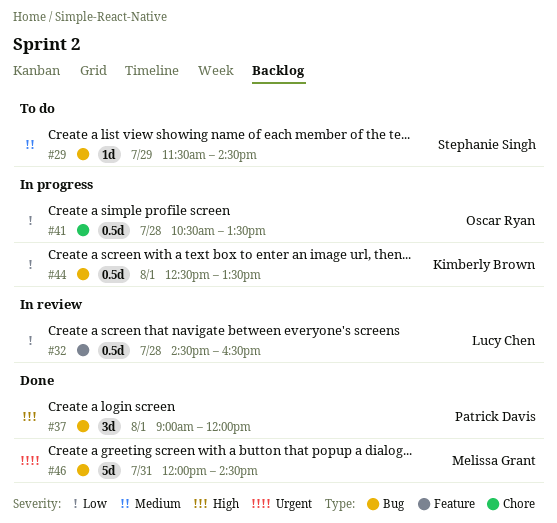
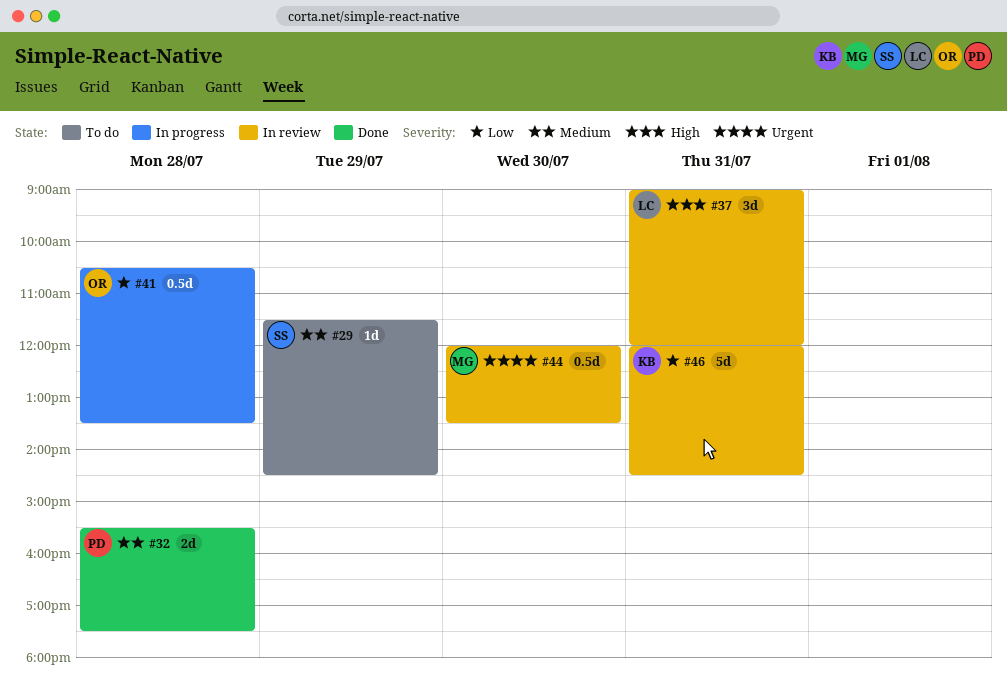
#32, status: In review -> Done
#32, owner: Lucy Chen -> Patrick Davis
#32, priority: Low -> Medium
#32, estimate: 0.5d -> 2d
#32, begins: 14:30 -> 15:30
#32, ends: 16:30 -> 17:30
#37, status: Done -> In review
#37, owner: Patrick Davis -> Lucy Chen
#37, day: Aug 1 -> Jul 31
#44, status: In progress -> In review
#44, owner: Kimberly Brown -> Melissa Grant
#44, priority: Low -> Urgent
#44, day: Aug 1 -> Jul 30
#44, begins: 12:30 -> 12:00
#46, status: Done -> In review
#46, owner: Melissa Grant -> Kimberly Brown
#46, priority: Urgent -> Low

